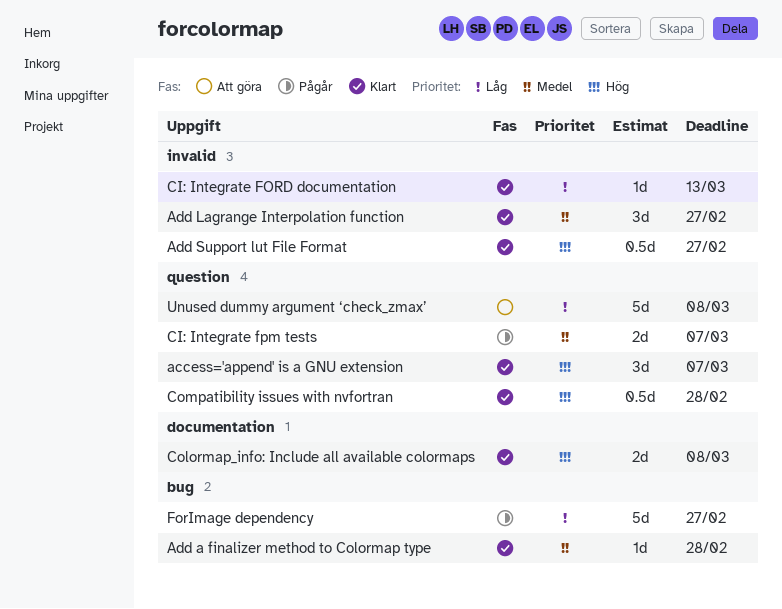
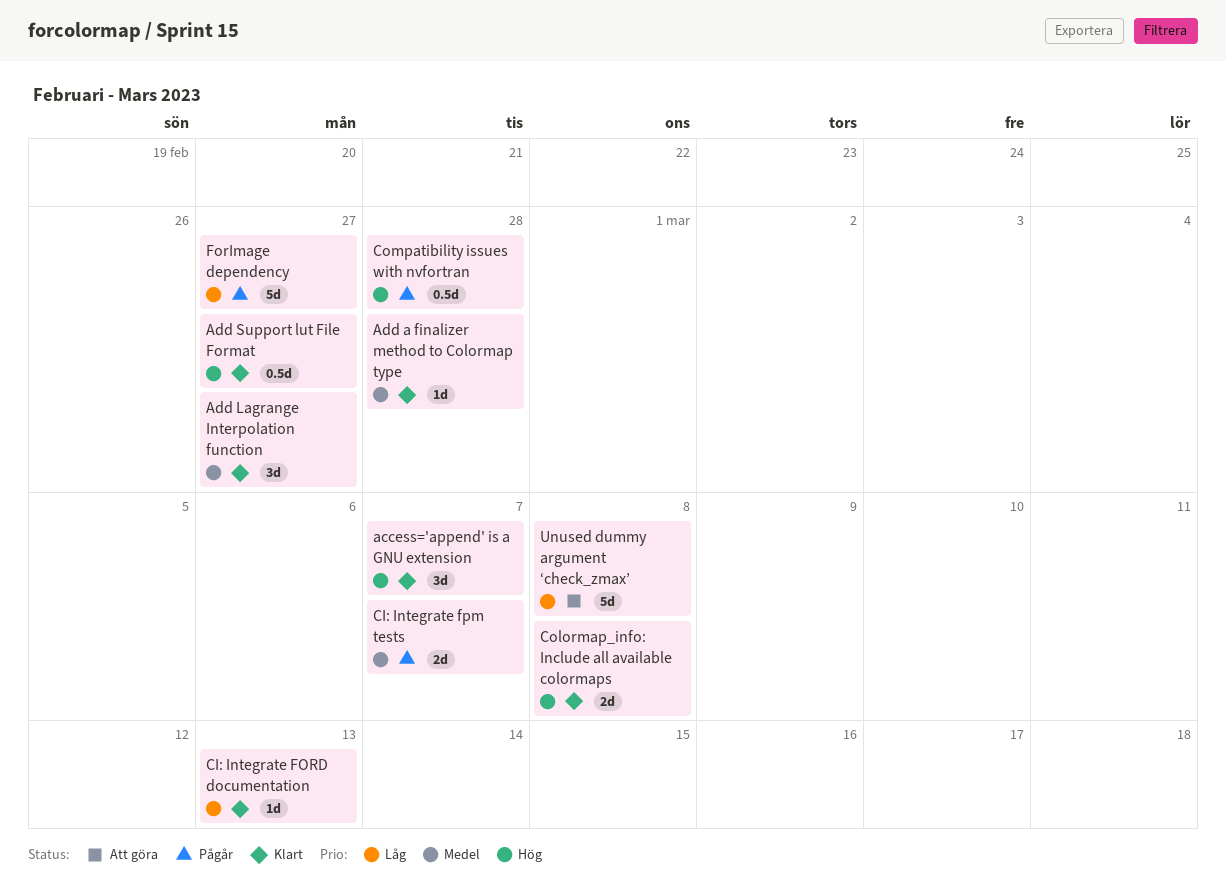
Compatibility issues with nvfortran, status: Klart -> Pågår

